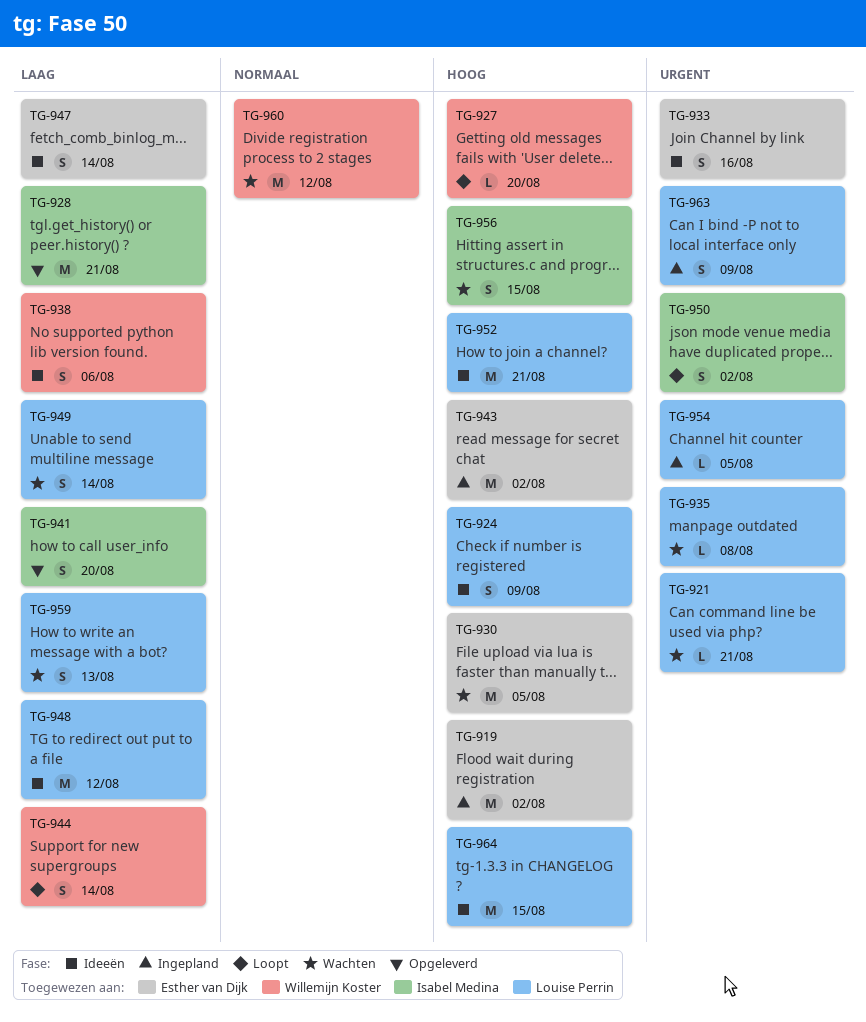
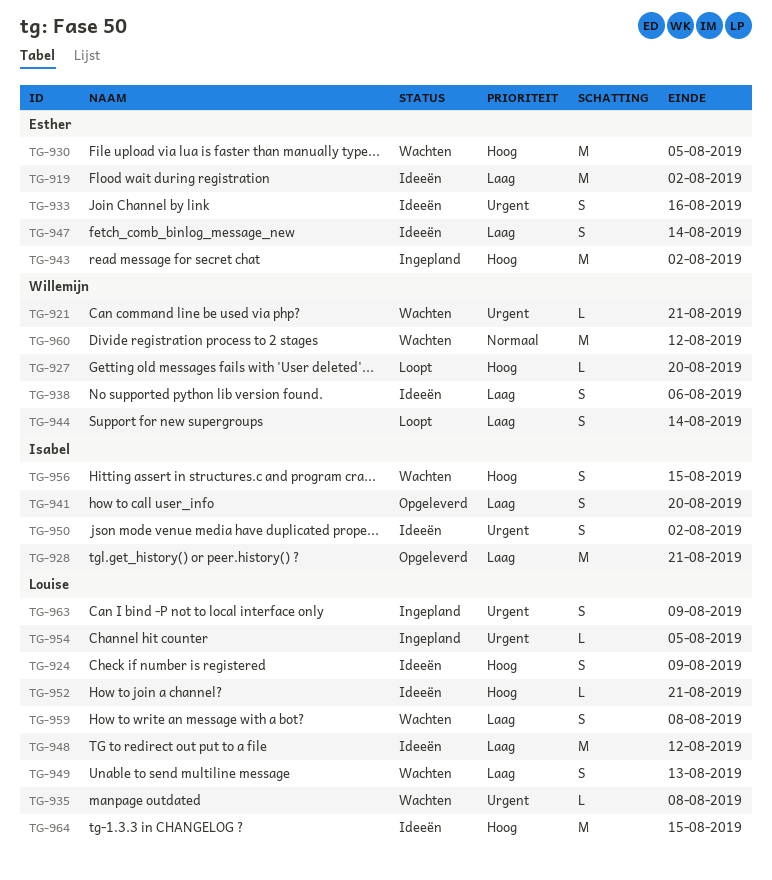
TG-919, status: Ingepland -> Ideeën
TG-919, priority: Hoog -> Laag
TG-921, owner: Louise Perrin -> Willemijn Koster
TG-949, due: Aug 14 -> Aug 13
TG-950, status: Loopt -> Ideeën
TG-952, estimate: M -> L
TG-959, due: Aug 13 -> Aug 8

